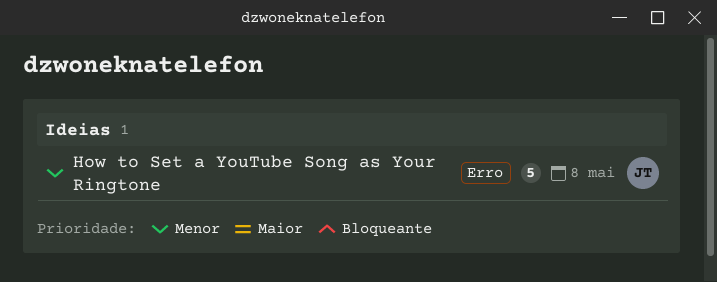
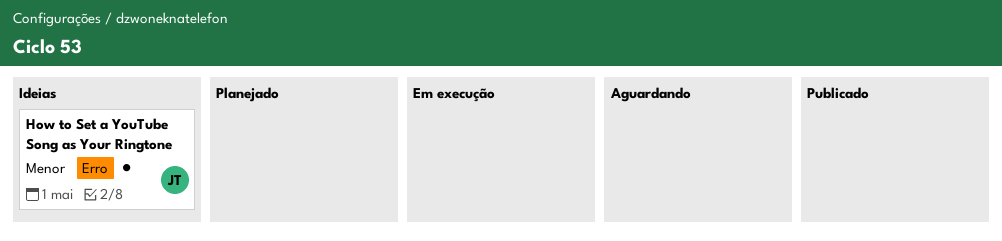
How to Set a YouTube Song as Your Ringtone, estimate: 5 -> 1
How to Set a YouTube Song as Your Ringtone, due: May 8 -> May 1

